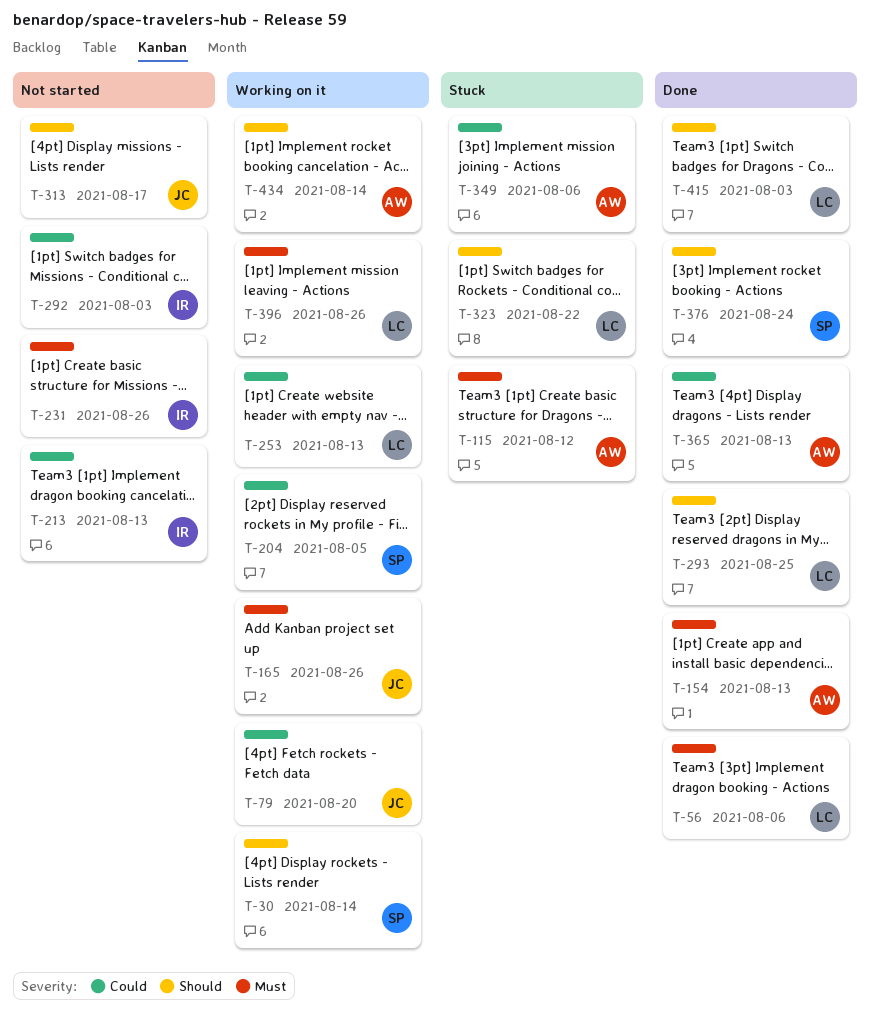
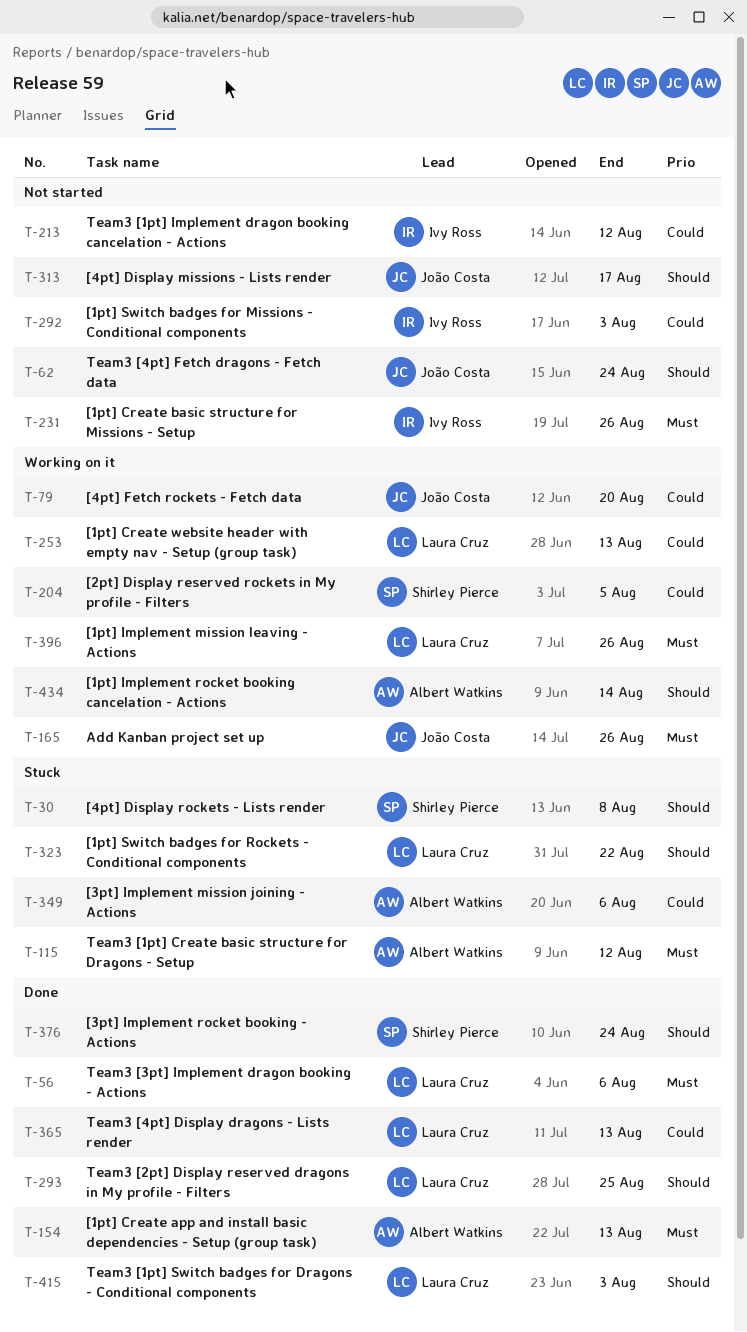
T-30, status: Working on it -> Stuck
T-30, due: Aug 14 -> Aug 8
T-62: none -> present
T-213, due: Aug 13 -> Aug 12
T-365, owner: Albert Watkins -> Laura Cruz

